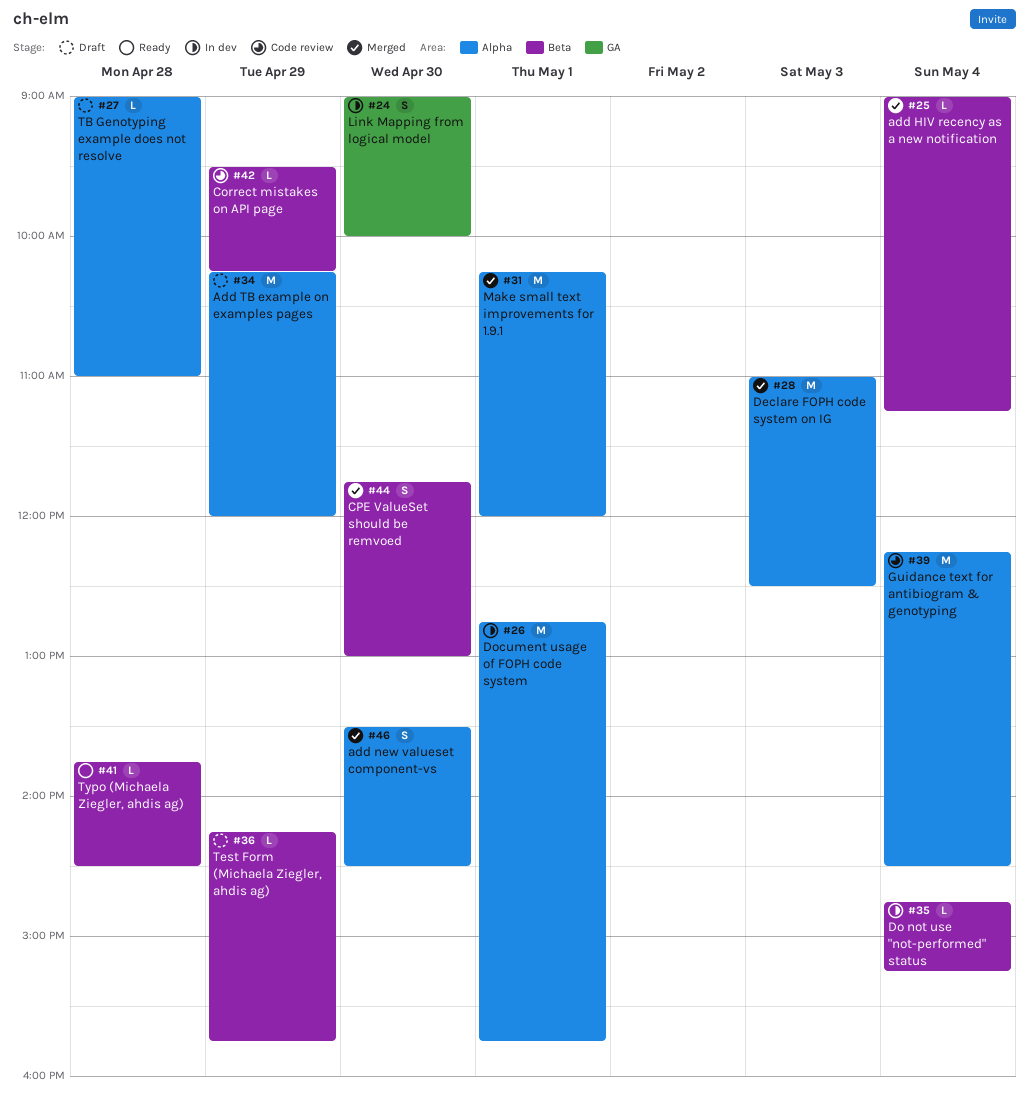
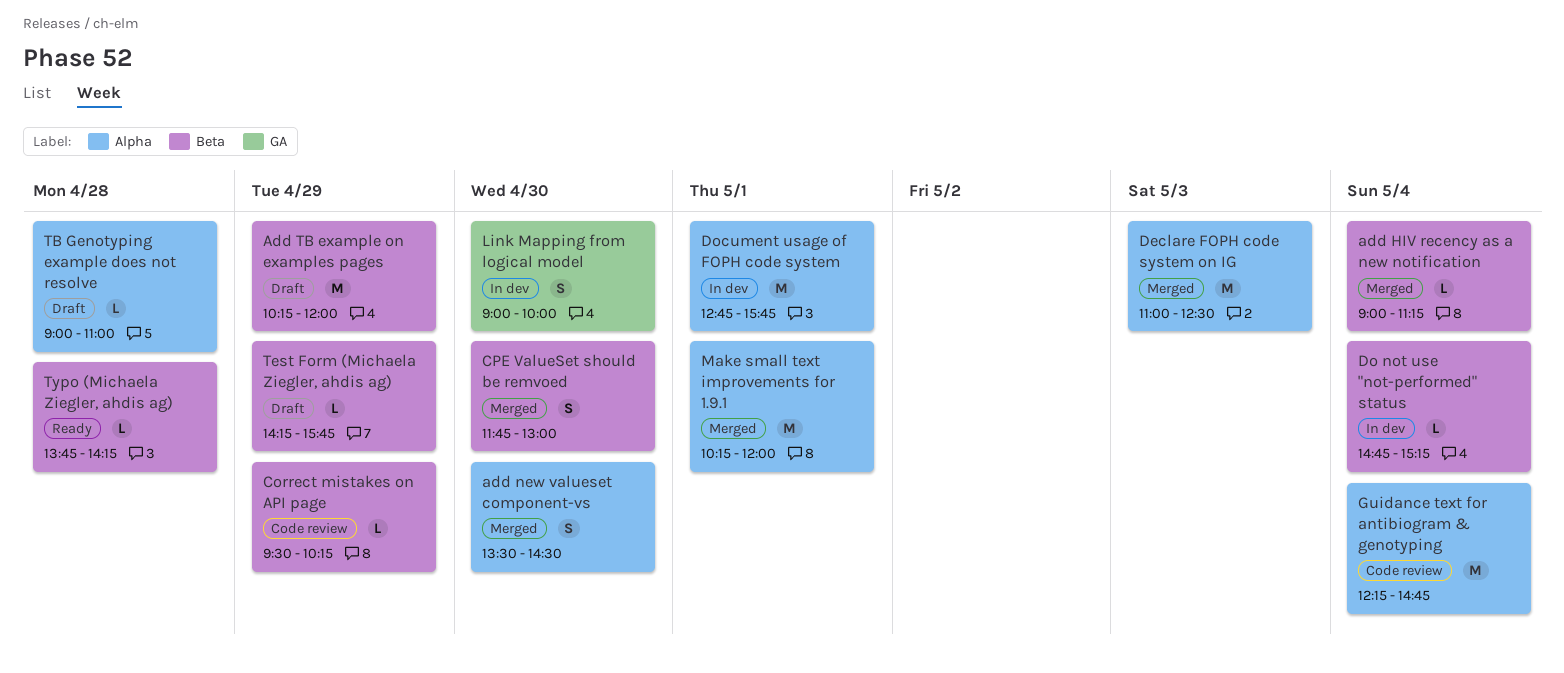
Add TB example on examples pages, label: Alpha -> Beta
Guidance text for antibiogram & genotyping, ends: 14:30 -> 14:45
Typo (Michaela Ziegler, ahdis ag), ends: 14:30 -> 14:15

